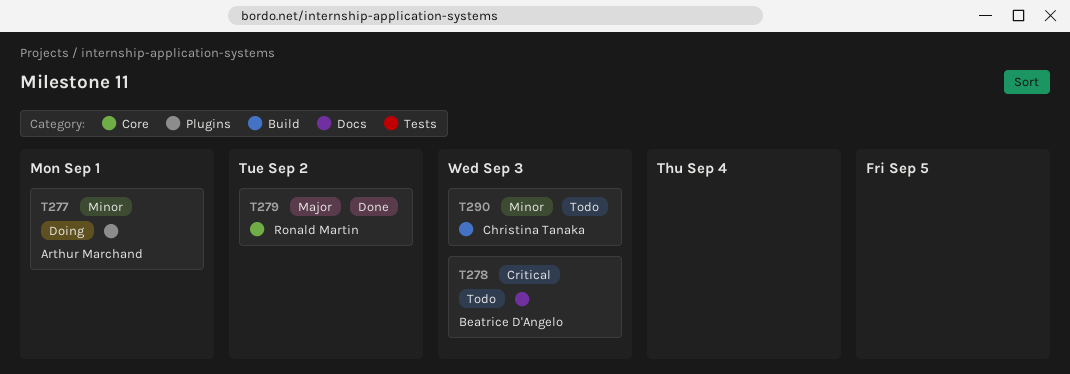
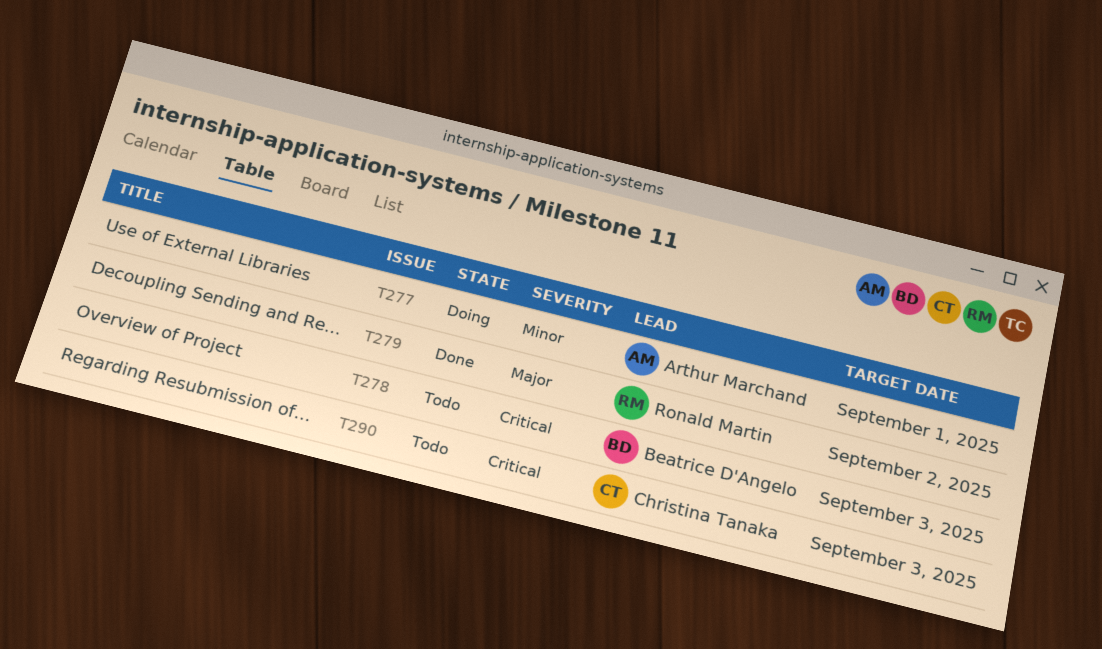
T290, priority: Minor -> Critical

